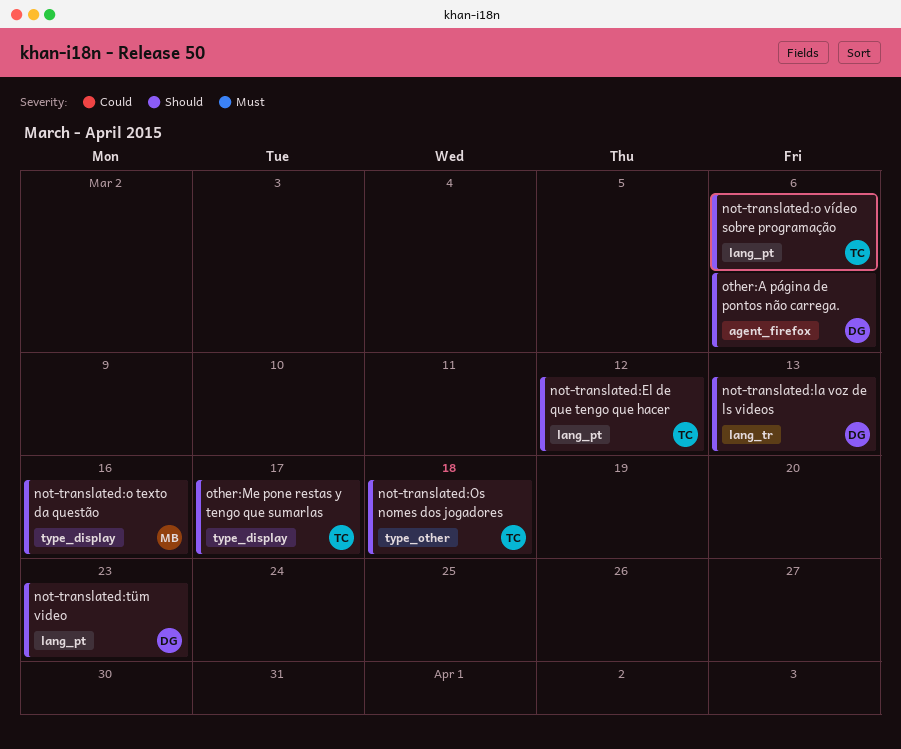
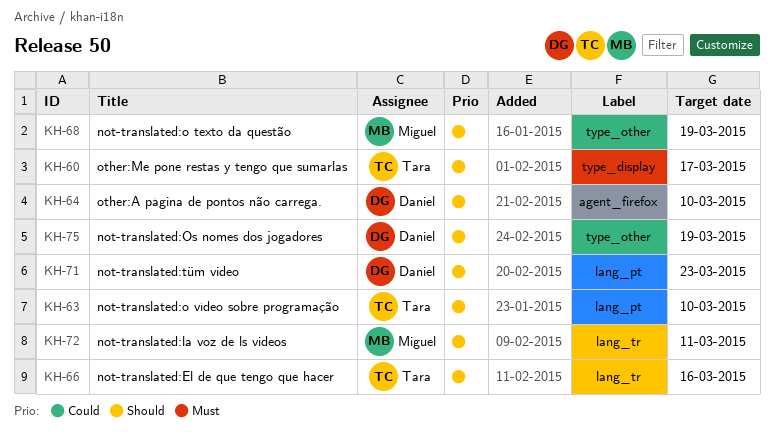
not-translated:El de que tengo que hacer, label: lang_pt -> lang_tr
not-translated:El de que tengo que hacer, due: Mar 12 -> Mar 16
not-translated:la voz de ls videos, owner: Daniel -> Miguel
not-translated:la voz de ls videos, due: Mar 13 -> Mar 11
not-translated:o texto da questão, label: type_display -> type_other
not-translated:o texto da questão, due: Mar 16 -> Mar 19
not-translated:o vídeo sobre programação, due: Mar 6 -> Mar 10
not-translated:Os nomes dos jogadores, owner: Tara -> Daniel
not-translated:Os nomes dos jogadores, due: Mar 18 -> Mar 19
other:A página de pontos não carrega., due: Mar 6 -> Mar 10

